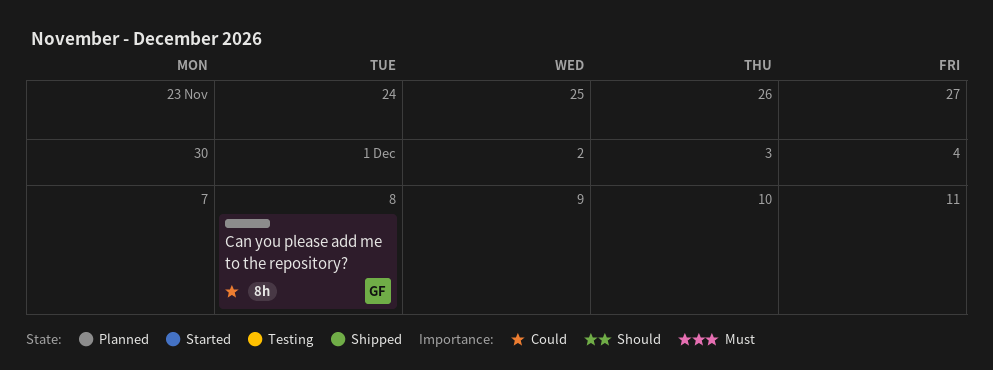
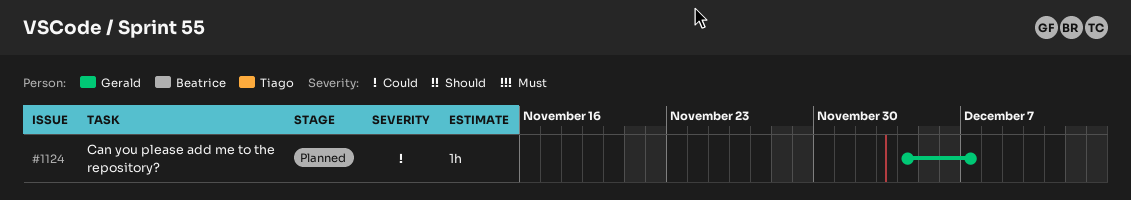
Can you please add me to the repository?, estimate: 8h -> 1h
Can you please add me to the repository?, due: Dec 8 -> Dec 7

